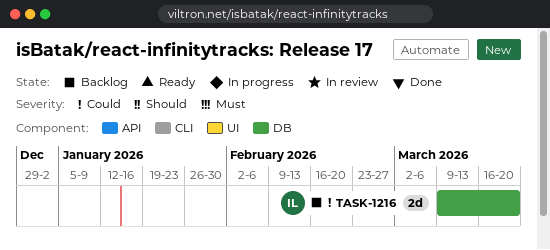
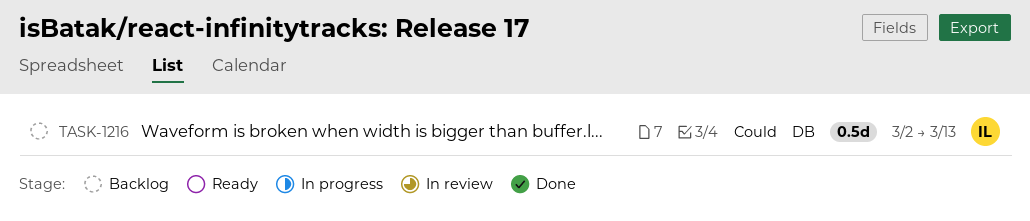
TASK-1216, estimate: 2d -> 0.5d
TASK-1216, start: Mar 9 -> Mar 2
TASK-1216, due: Mar 20 -> Mar 13

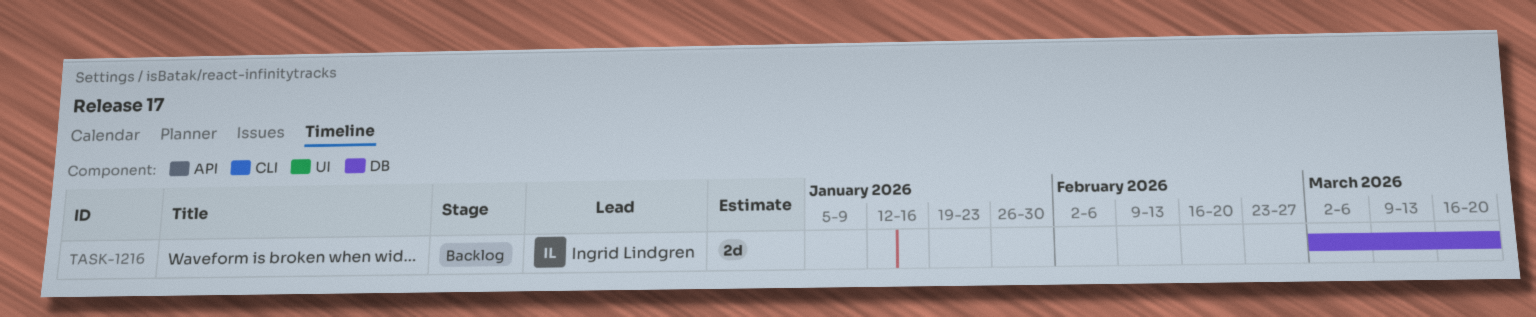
TASK-1216, estimate: 0.5d -> 2d
TASK-1216, due: Mar 13 -> Mar 20

